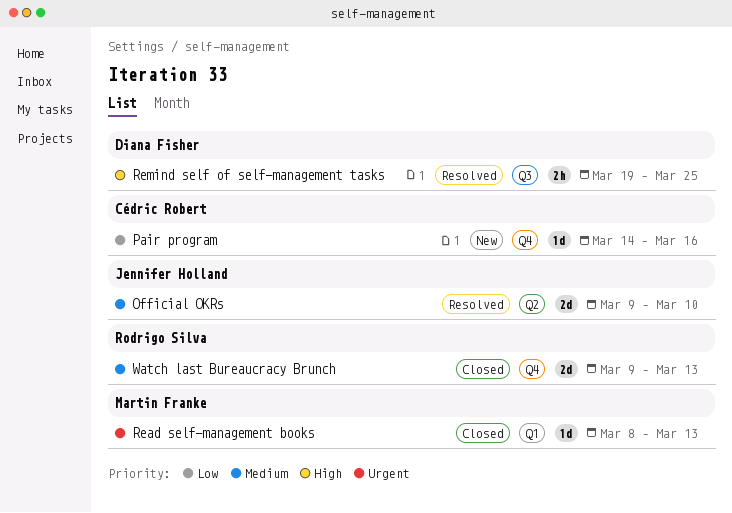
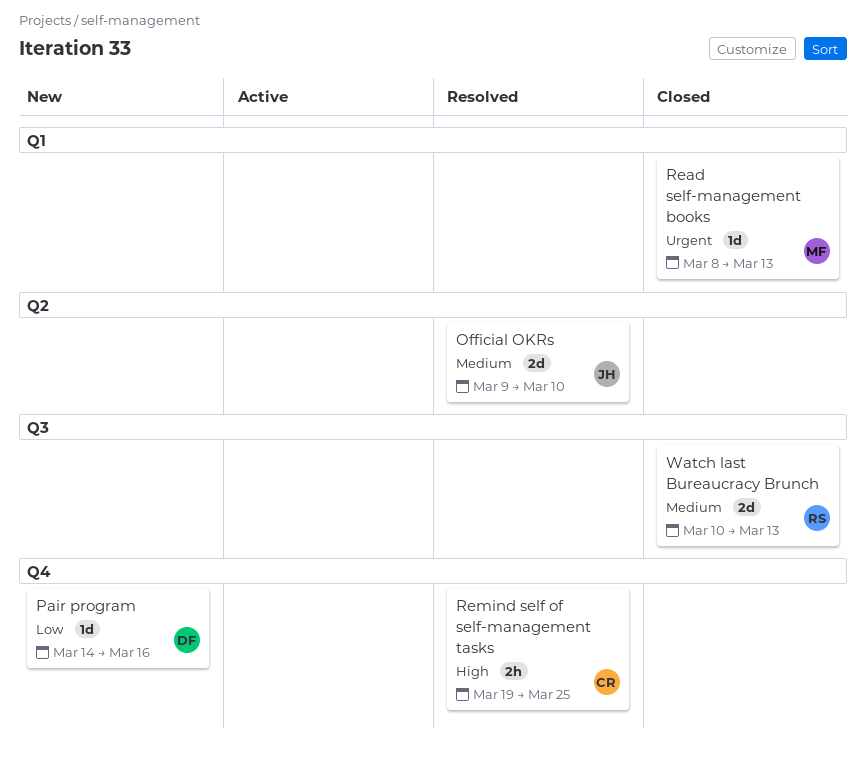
Pair program, owner: Cédric Robert -> Diana Fisher
Remind self of self-management tasks, owner: Diana Fisher -> Cédric Robert
Remind self of self-management tasks, label: Q3 -> Q4
Watch last Bureaucracy Brunch, label: Q4 -> Q3
Watch last Bureaucracy Brunch, start: Mar 9 -> Mar 10

